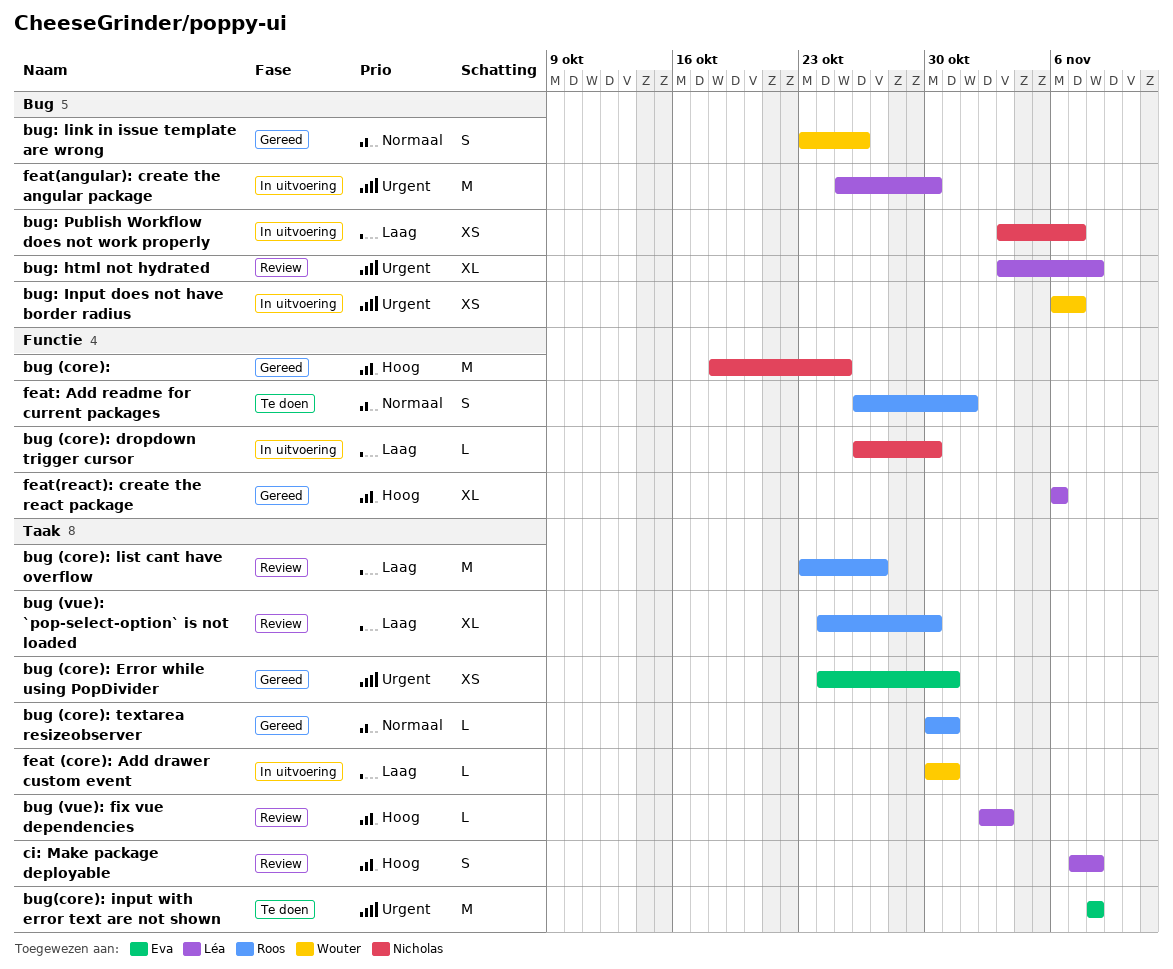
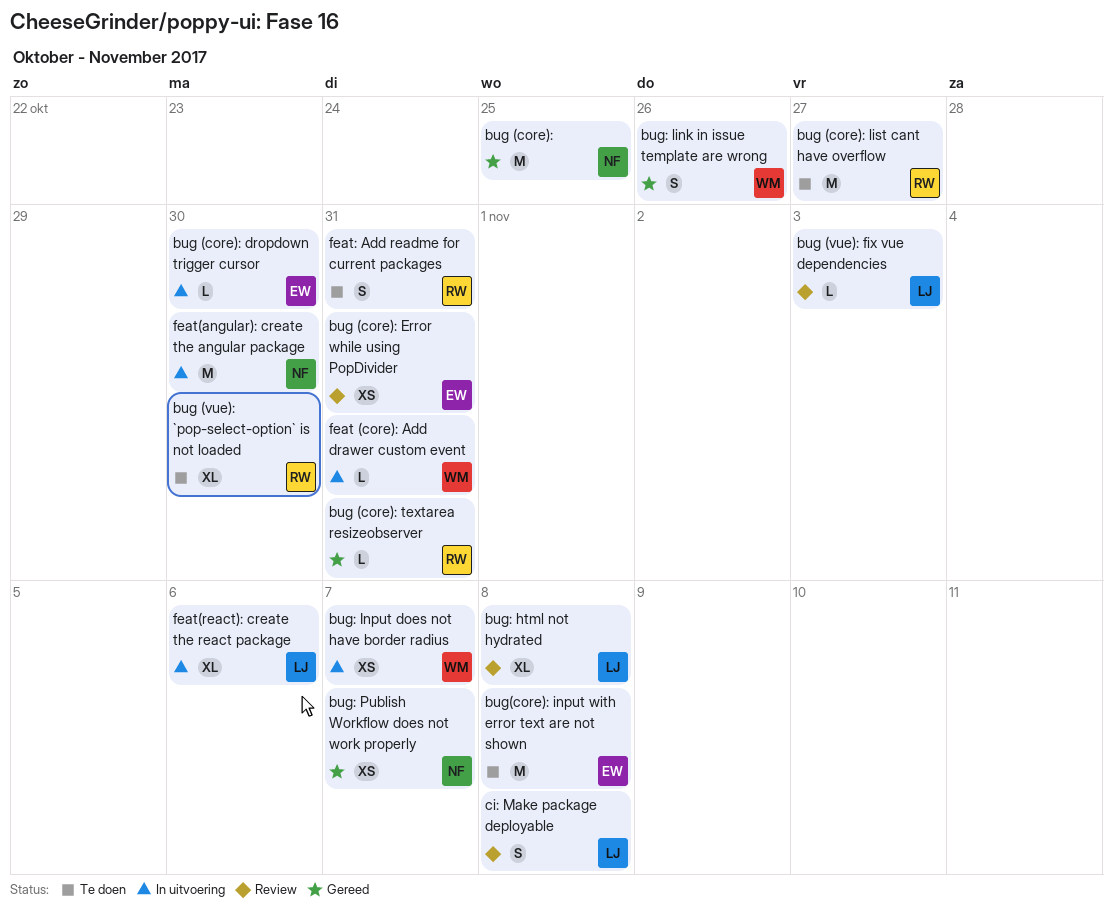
bug (core): dropdown trigger cursor, owner: Nicholas -> Eva
bug (core): Error while using PopDivider, status: Gereed -> Review
bug (core): list cant have overflow, status: Review -> Te doen
bug (vue): `pop-select-option` is not loaded, status: Review -> Te doen
bug: Publish Workflow does not work properly, status: In uitvoering -> Gereed
feat(angular): create the angular package, owner: Léa -> Nicholas
feat(react): create the react package, status: Gereed -> In uitvoering
feat: Add readme for current packages, due: Nov 1 -> Oct 31

